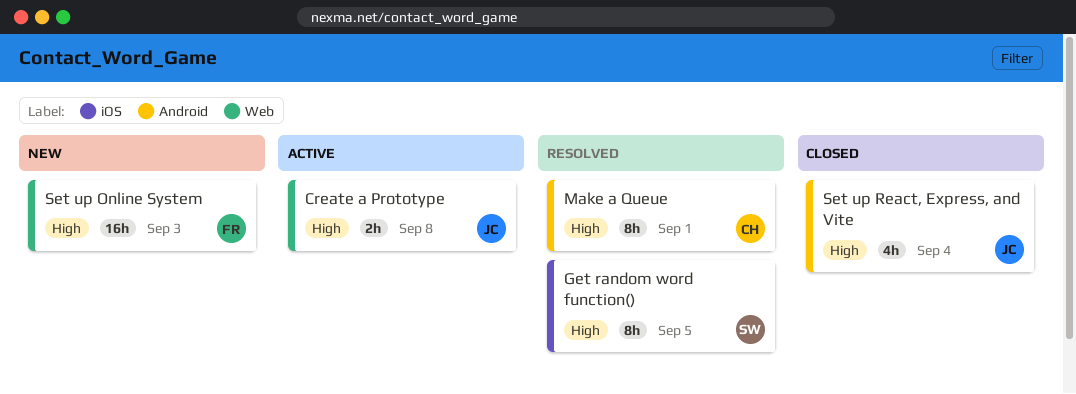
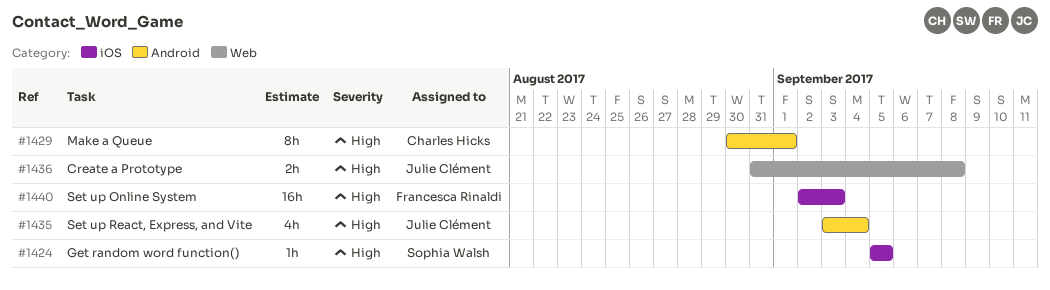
Get random word function(), estimate: 8h -> 1h
Set up Online System, label: Web -> iOS

